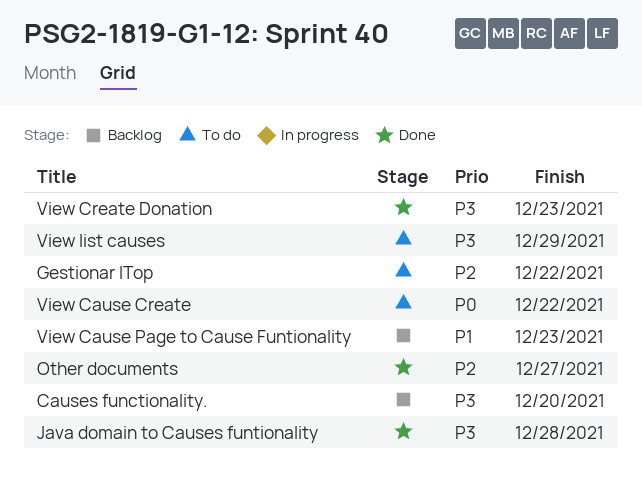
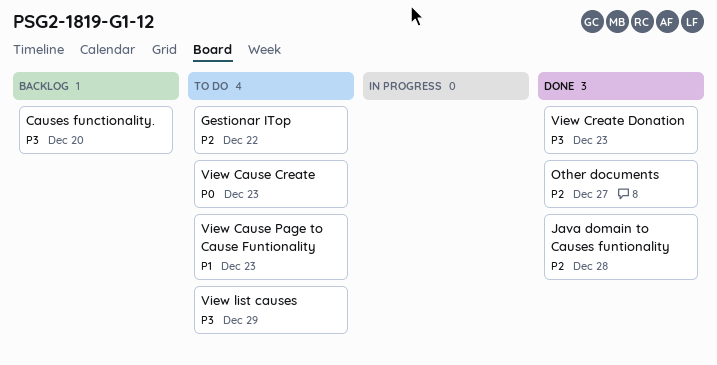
Java domain to Causes funtionality, priority: P3 -> P2
View Cause Create, due: Dec 22 -> Dec 23
View Cause Page to Cause Funtionality, status: Backlog -> To do

